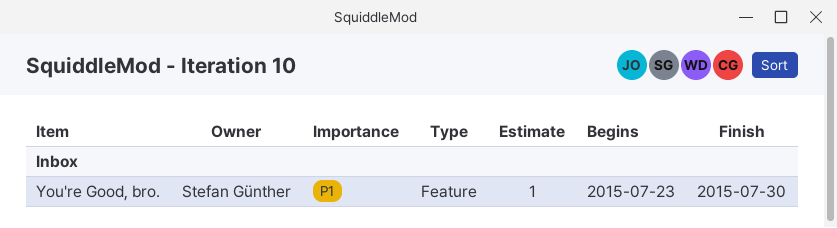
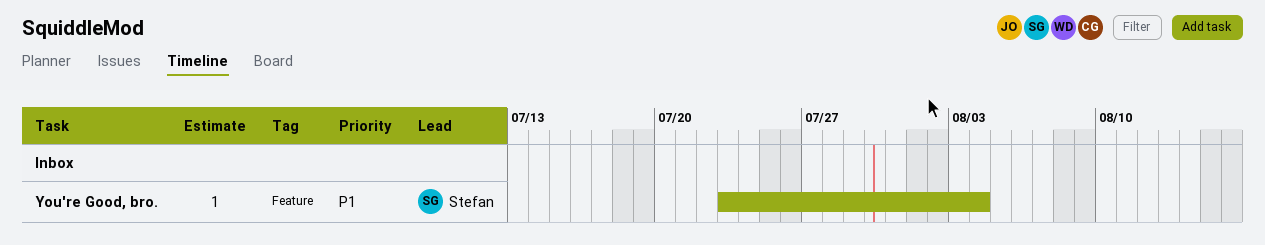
You're Good, bro., due: Jul 30 -> Aug 4

